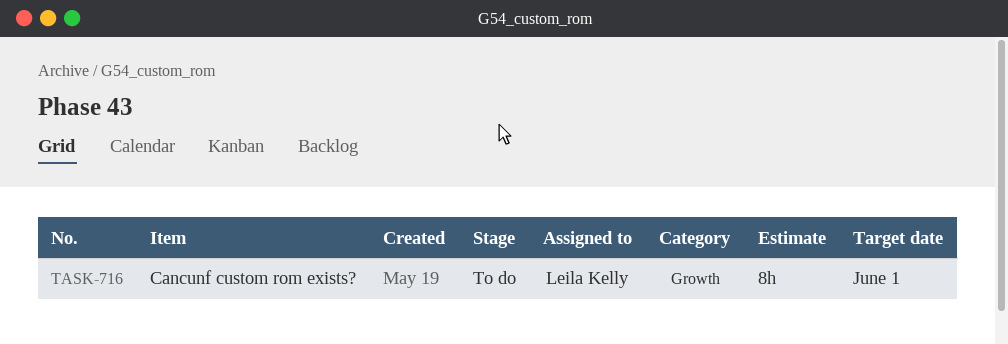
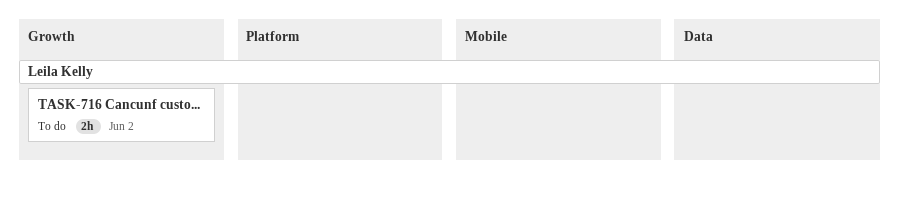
TASK-716, estimate: 8h -> 2h
TASK-716, due: Jun 1 -> Jun 2

